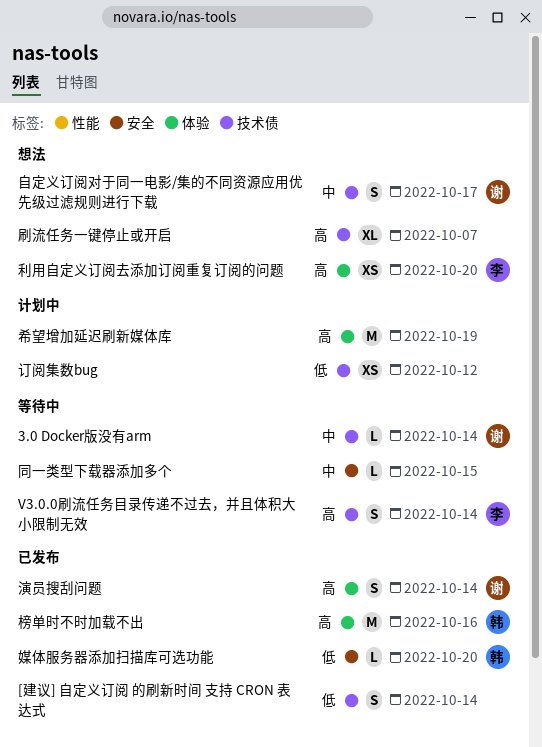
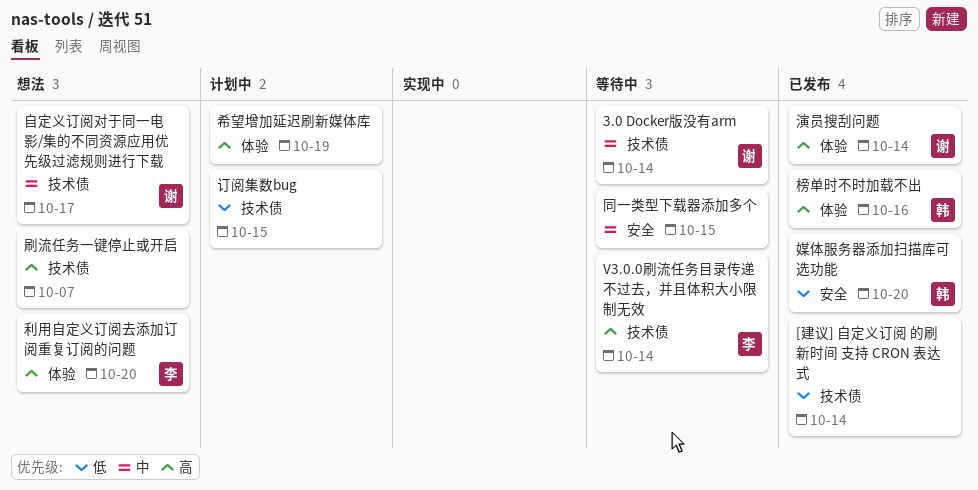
订阅集数bug, due: Oct 12 -> Oct 15

